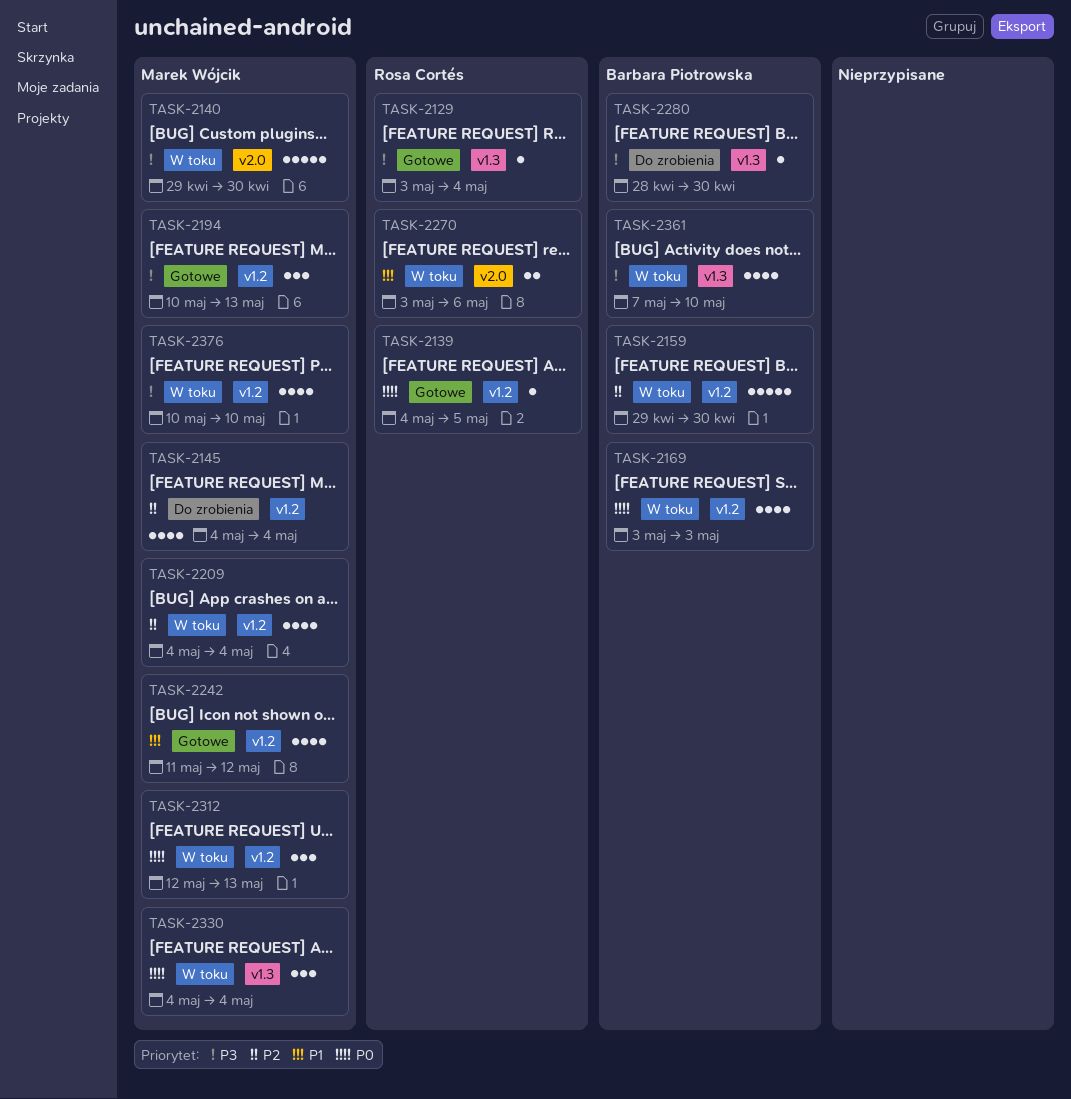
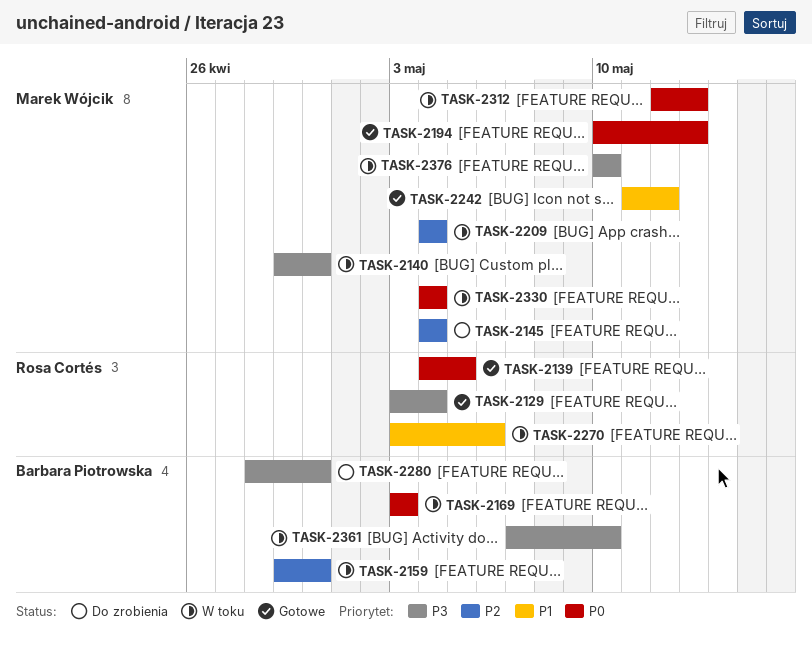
TASK-2194, priority: P3 -> P0

